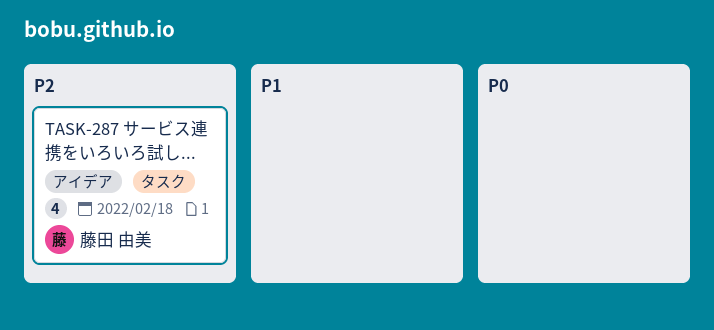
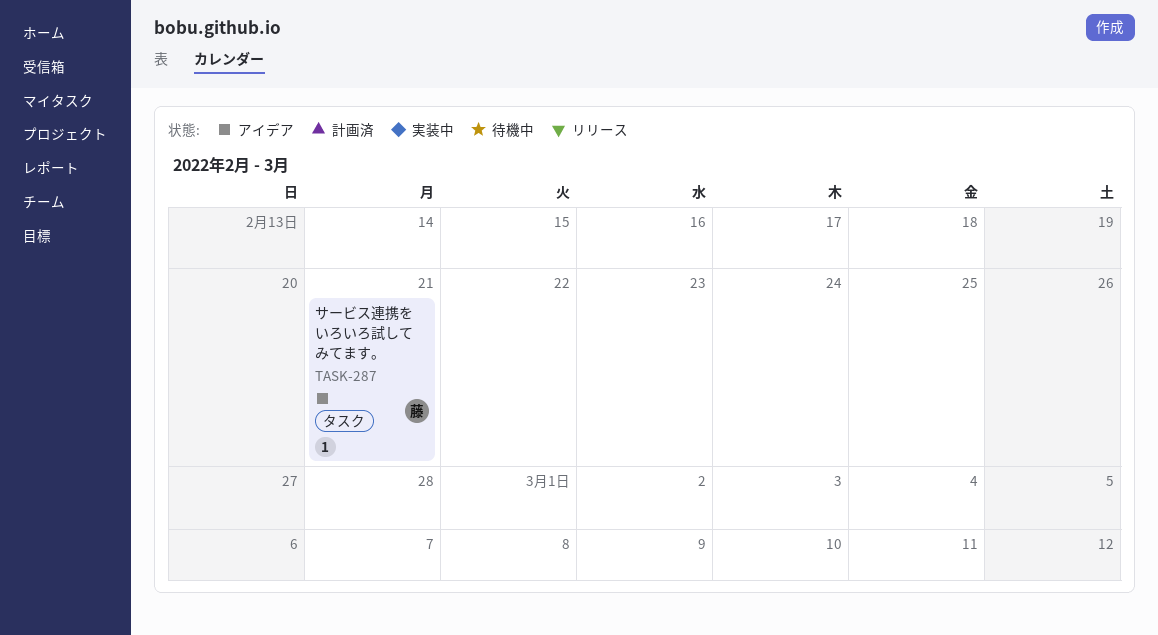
TASK-287, estimate: 4 -> 1
TASK-287, due: Feb 18 -> Feb 21

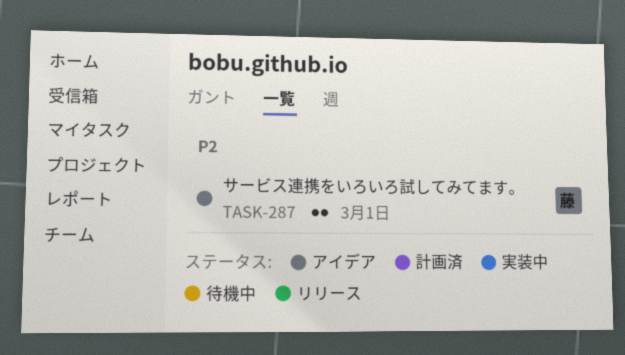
TASK-287, estimate: 1 -> 2
TASK-287, due: Feb 21 -> Mar 1

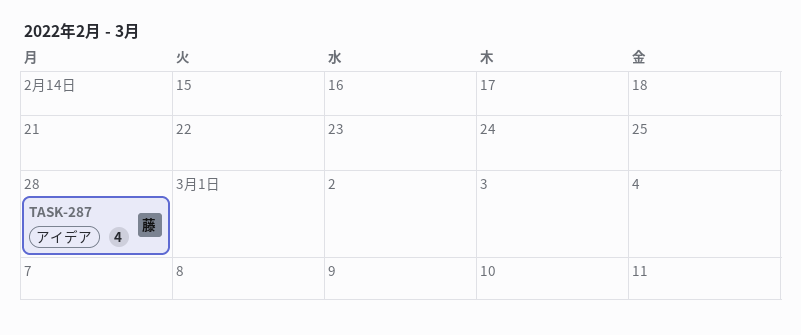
TASK-287, estimate: 2 -> 4
TASK-287, due: Mar 1 -> Feb 28

